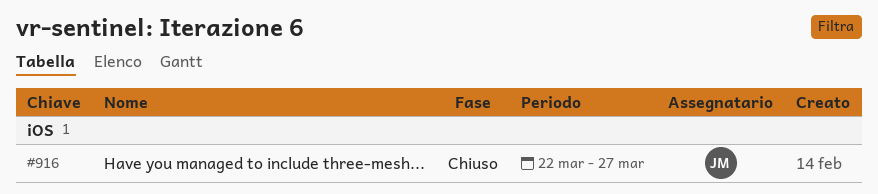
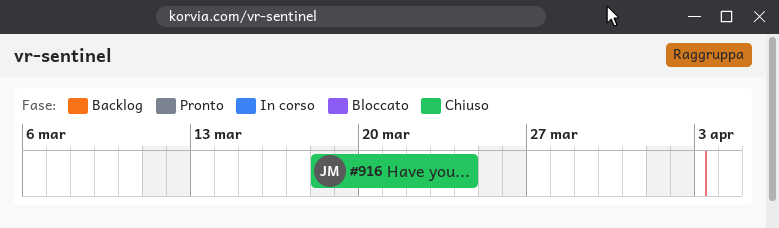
#916, start: Mar 22 -> Mar 18
#916, due: Mar 27 -> Mar 24

